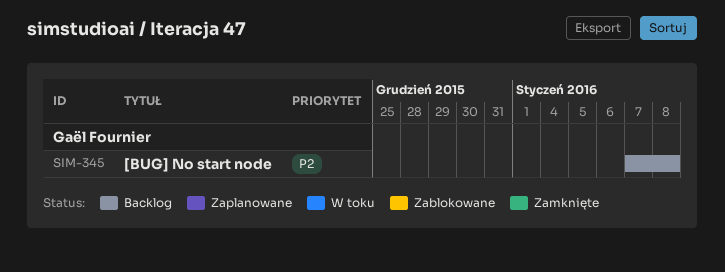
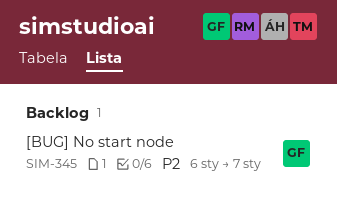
SIM-345, start: Jan 7 -> Jan 6
SIM-345, due: Jan 8 -> Jan 7

